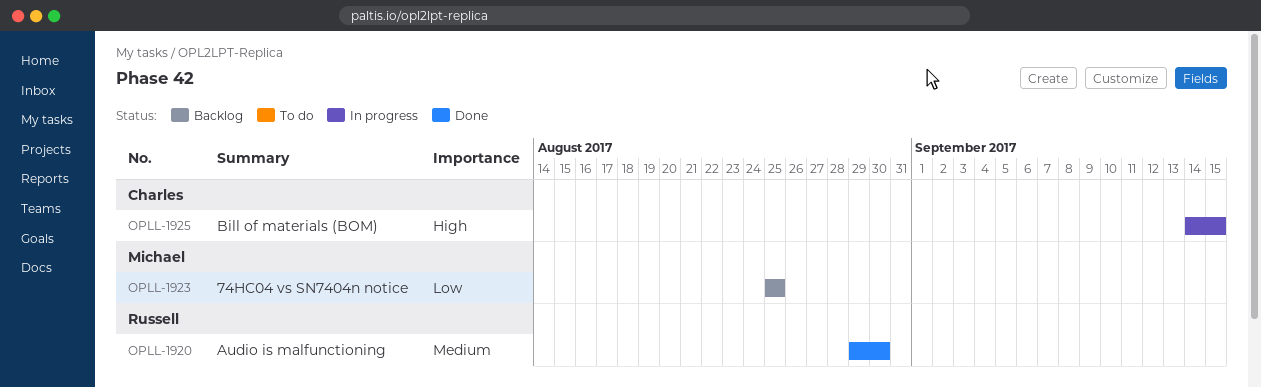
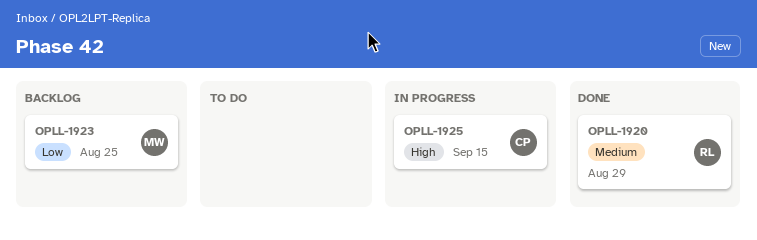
OPLL-1920, due: Aug 30 -> Aug 29

